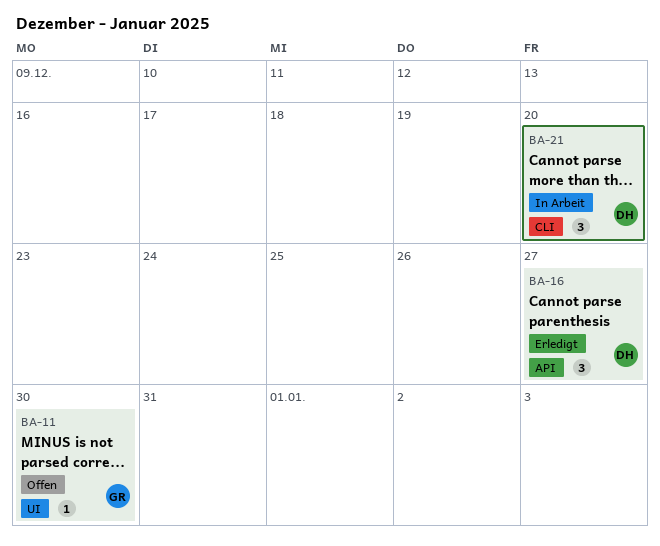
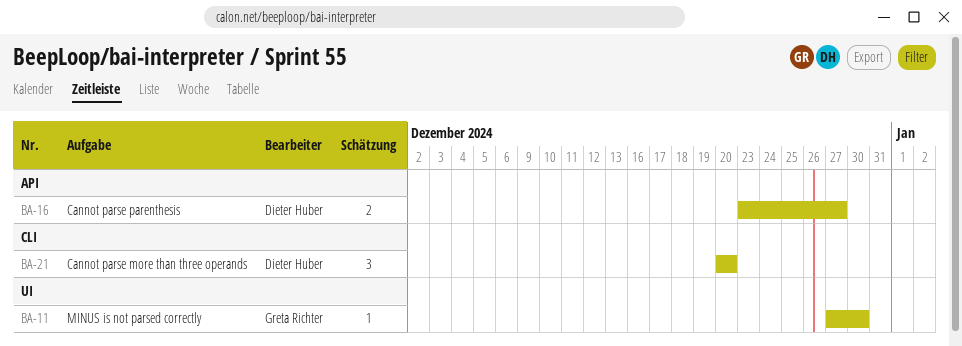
BA-16, estimate: 3 -> 2

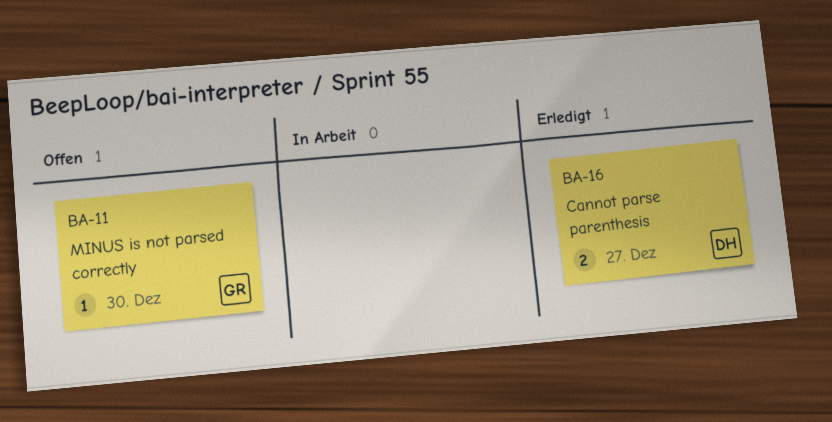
BA-21: present -> none

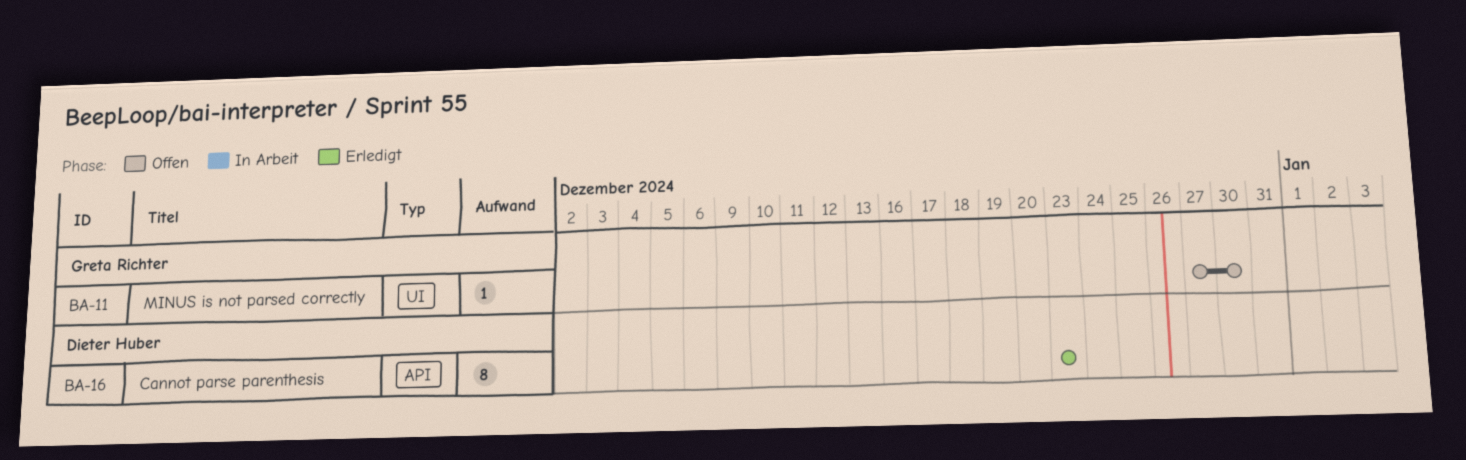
BA-16, estimate: 2 -> 8
BA-16, due: Dec 27 -> Dec 23

